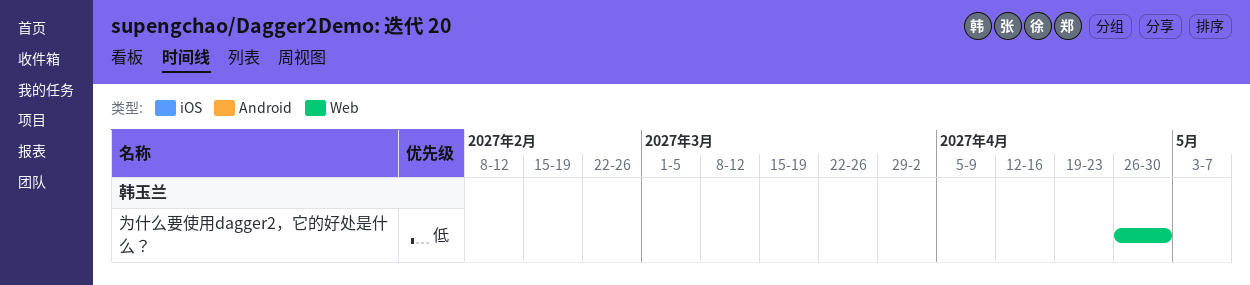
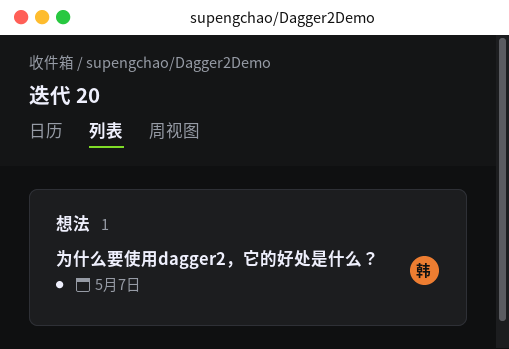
为什么要使用dagger2，它的好处是什么？, due: Apr 30 -> May 7

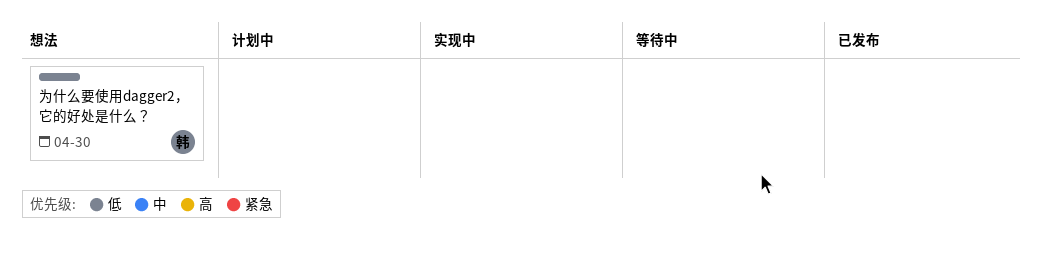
为什么要使用dagger2，它的好处是什么？, due: May 7 -> Apr 30

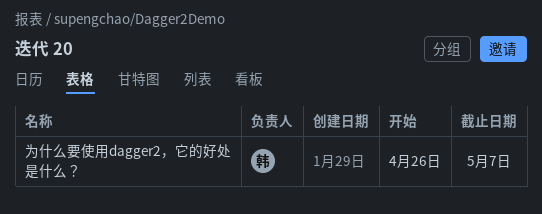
为什么要使用dagger2，它的好处是什么？, due: Apr 30 -> May 7

